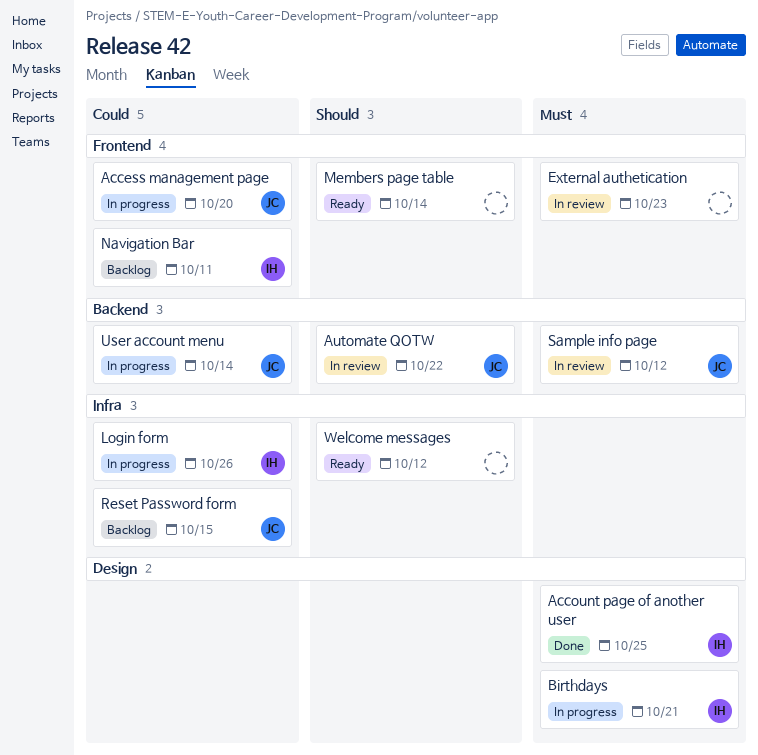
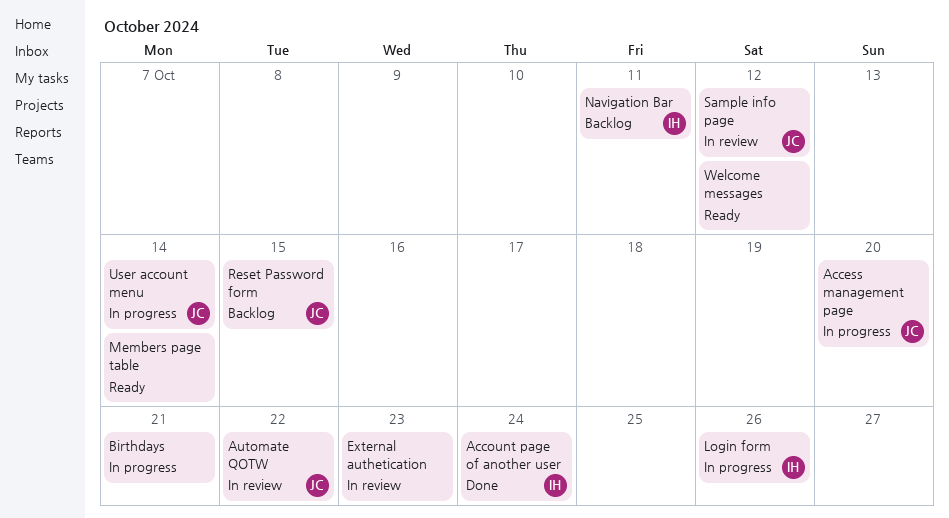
Account page of another user, due: Oct 25 -> Oct 24
Birthdays, owner: IH -> none

